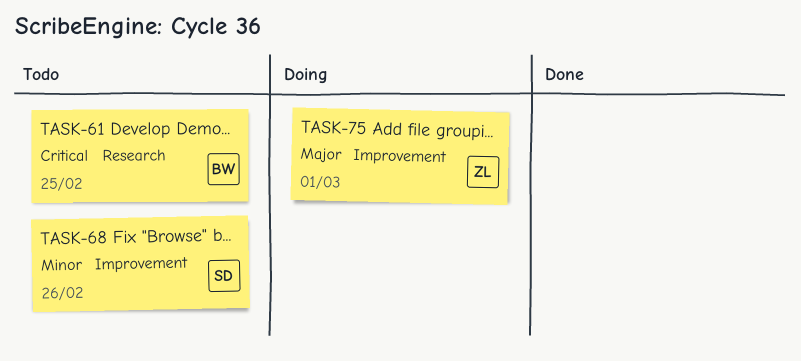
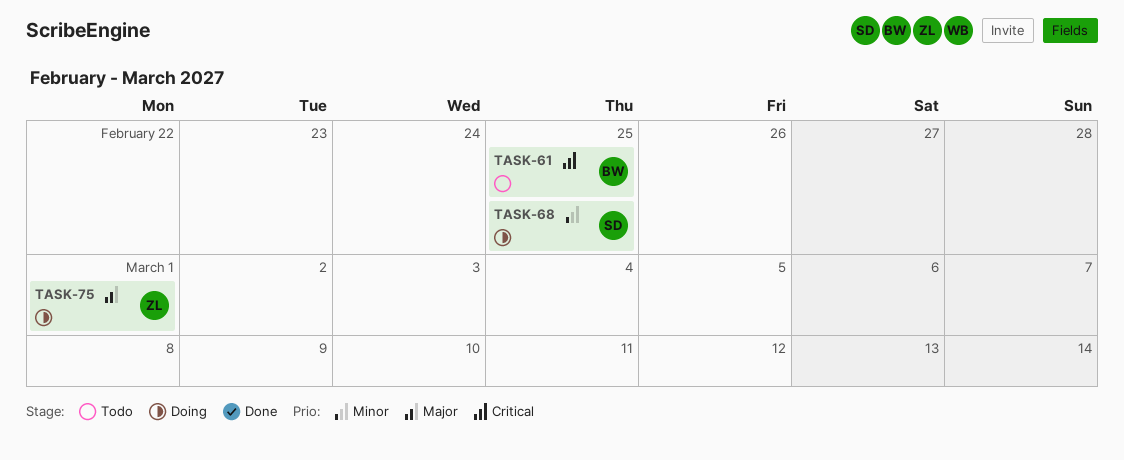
TASK-68, status: Todo -> Doing
TASK-68, due: Feb 26 -> Feb 25

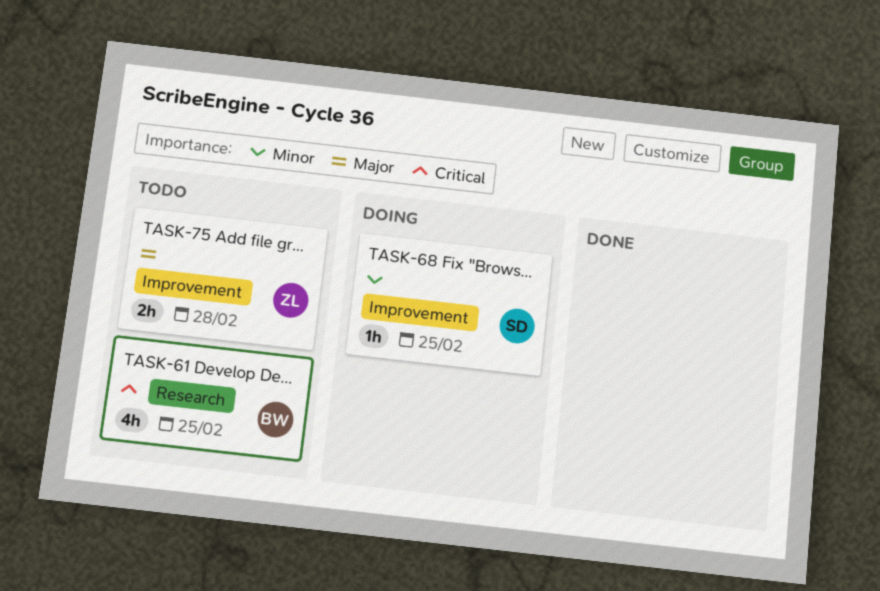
TASK-75, status: Doing -> Todo
TASK-75, due: Mar 1 -> Feb 28

